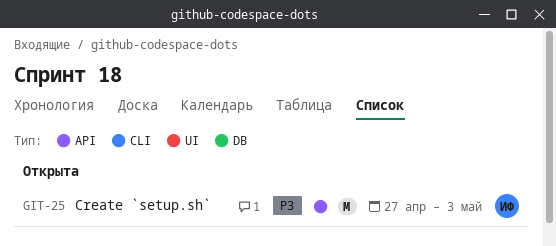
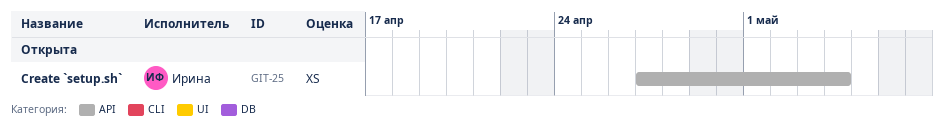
GIT-25, estimate: M -> XS
GIT-25, due: May 3 -> May 4

